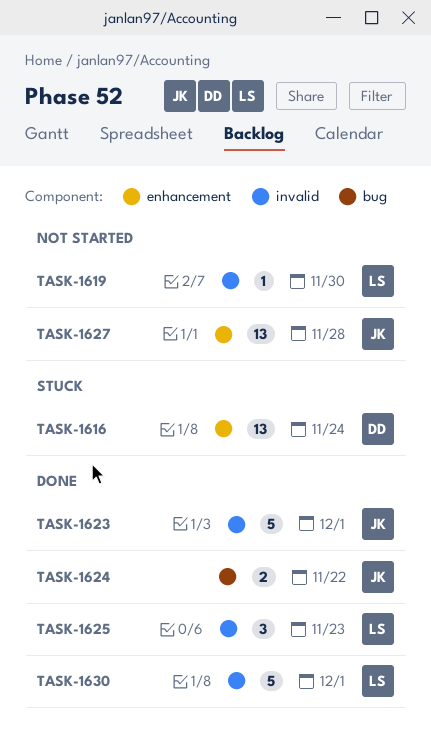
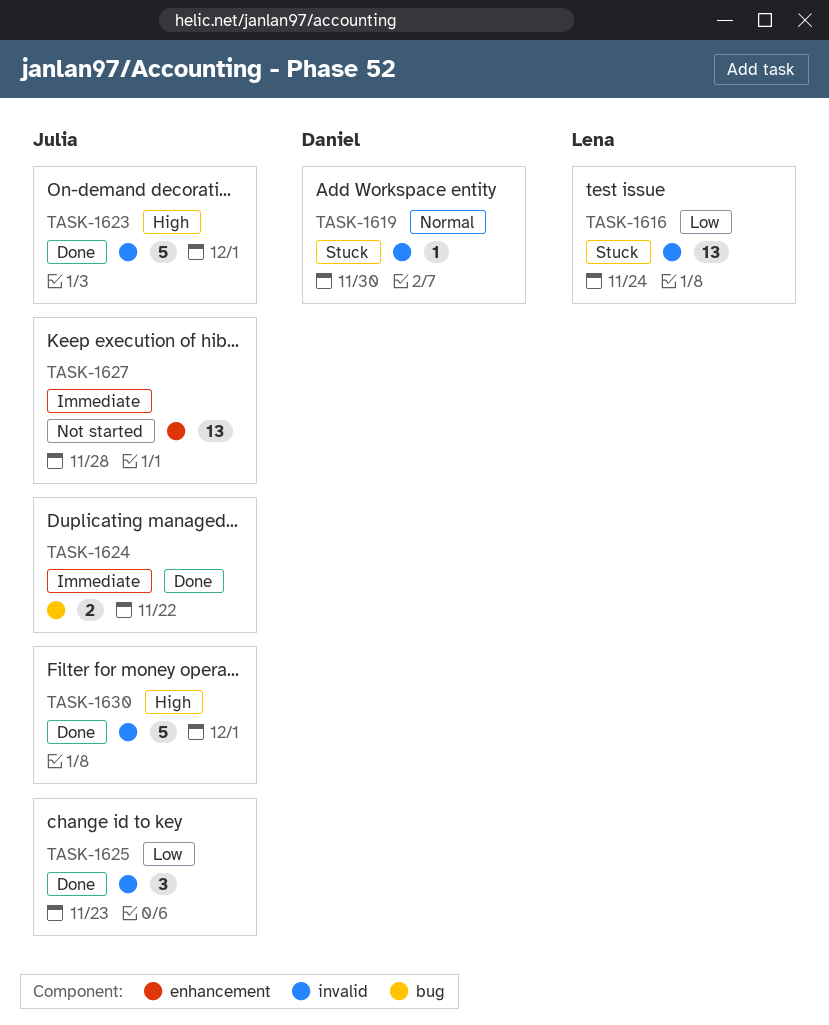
TASK-1616, owner: Daniel -> Lena
TASK-1616, label: enhancement -> invalid
TASK-1619, status: Not started -> Stuck
TASK-1619, owner: Lena -> Daniel
TASK-1625, owner: Lena -> Julia
TASK-1630, owner: Lena -> Julia

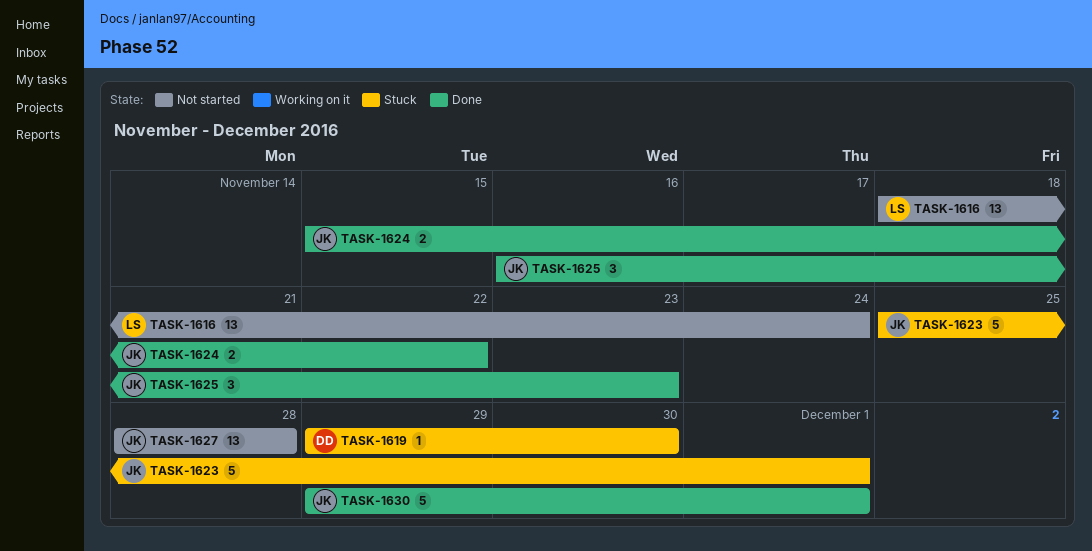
TASK-1616, status: Stuck -> Not started
TASK-1623, status: Done -> Stuck

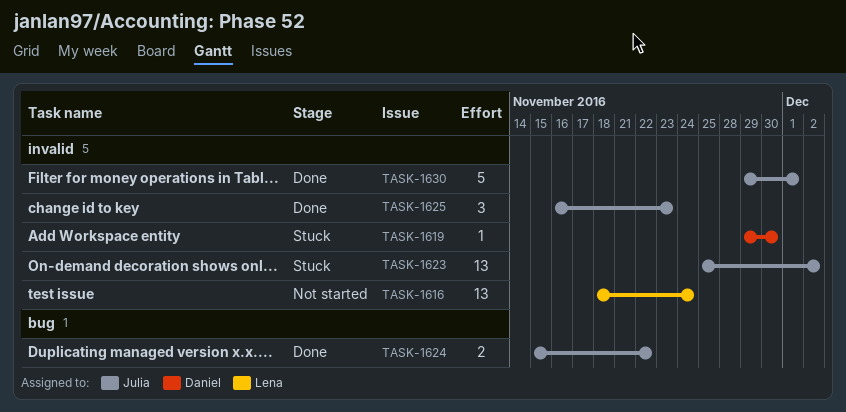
TASK-1623, estimate: 5 -> 13
TASK-1623, due: Dec 1 -> Dec 2
TASK-1627: present -> none

